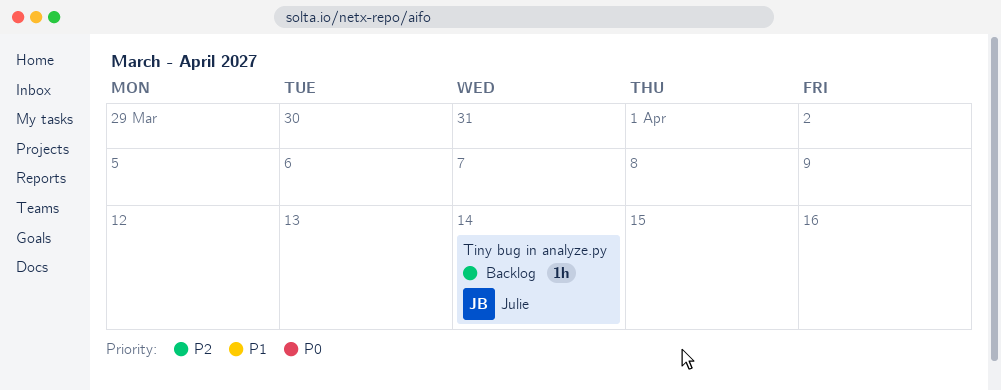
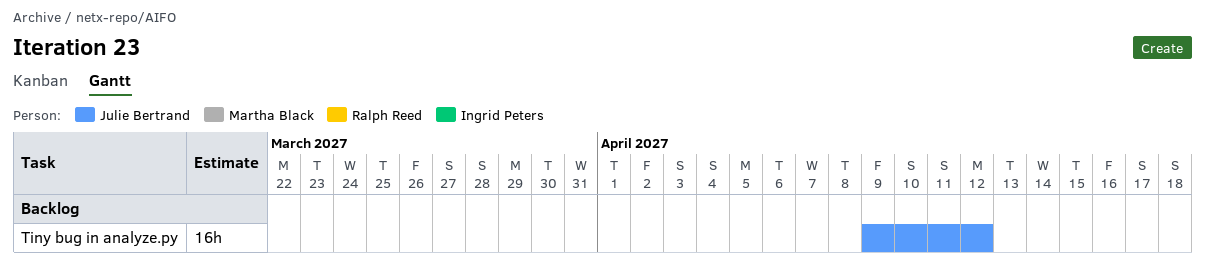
Tiny bug in analyze.py, estimate: 1h -> 16h
Tiny bug in analyze.py, due: Apr 14 -> Apr 12

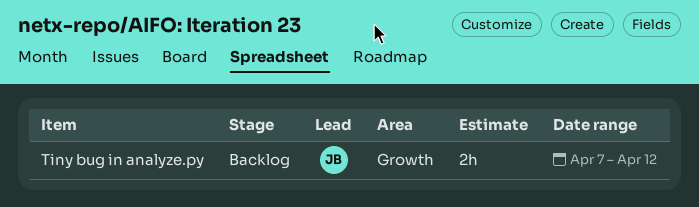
Tiny bug in analyze.py, estimate: 16h -> 2h
Tiny bug in analyze.py, start: Apr 9 -> Apr 7

